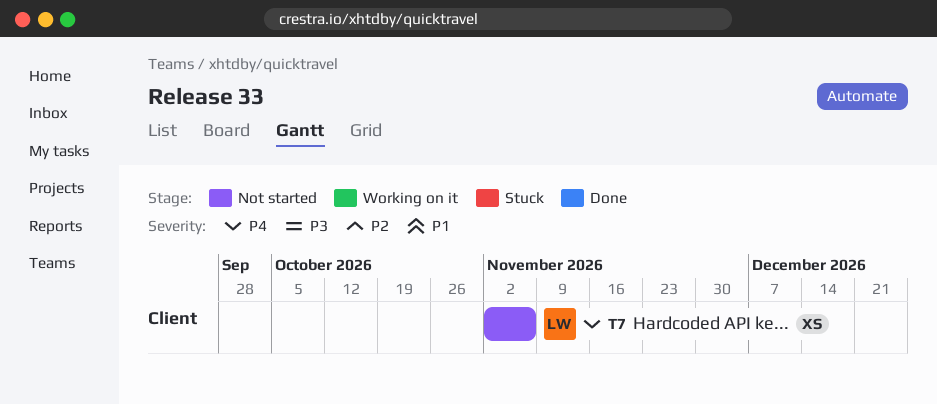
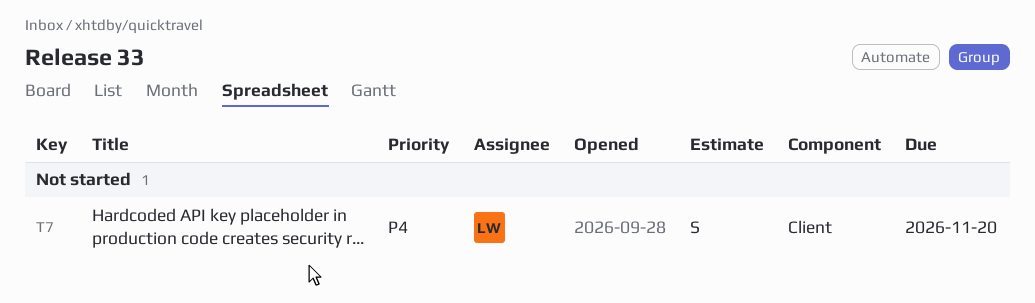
T7, estimate: XS -> S
T7, due: Nov 6 -> Nov 20

